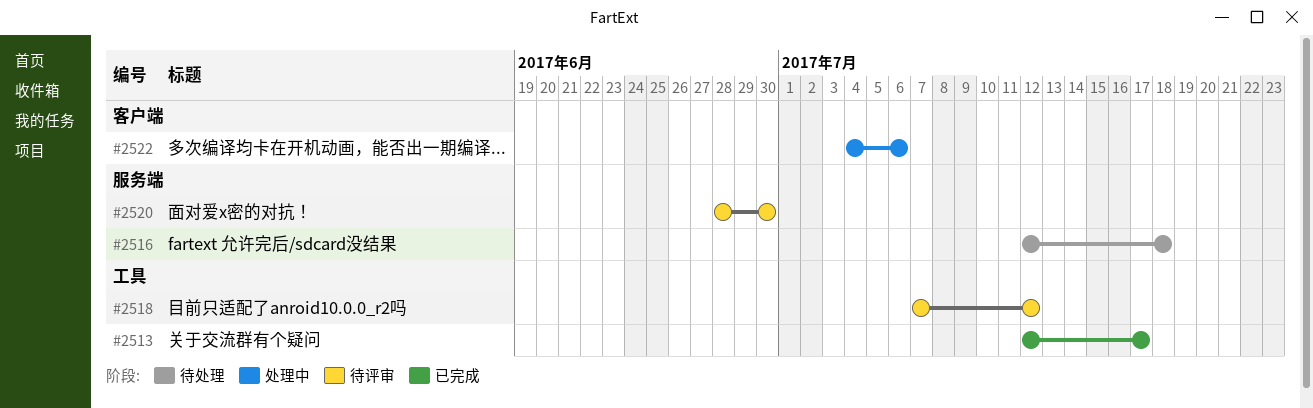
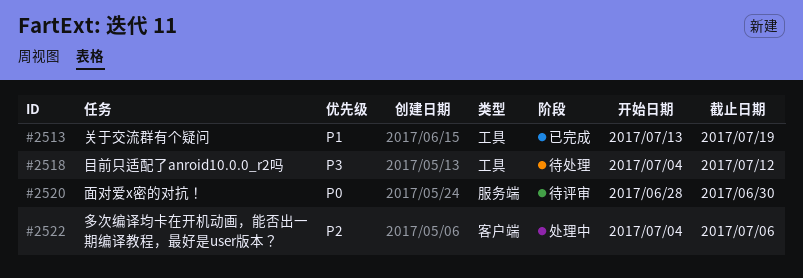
#2513, start: Jul 12 -> Jul 13
#2513, due: Jul 17 -> Jul 19
#2516: present -> none
#2518, status: 待评审 -> 待处理
#2518, start: Jul 7 -> Jul 4

